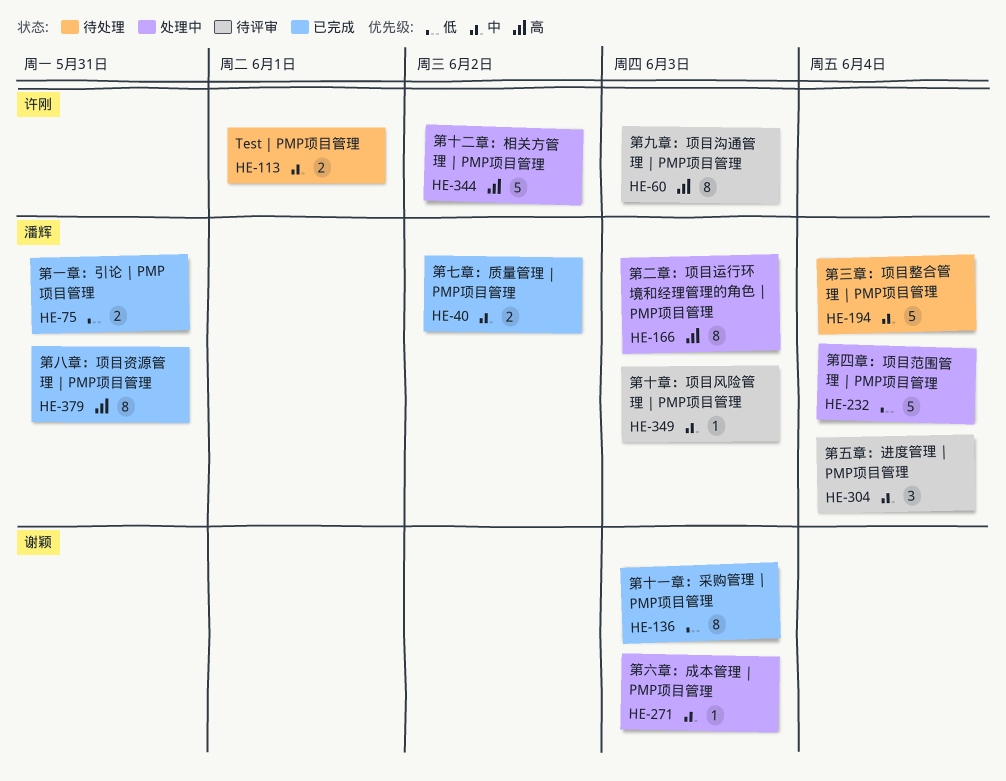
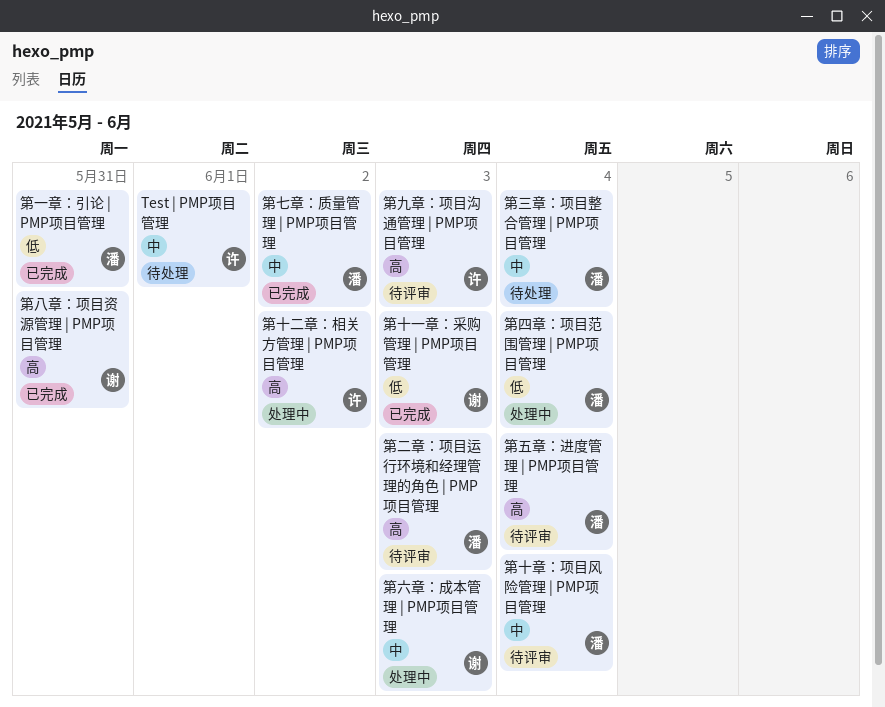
第二章：项目运行环境和经理管理的角色 | PMP项目管理, status: 处理中 -> 待评审
第五章：进度管理 | PMP项目管理, priority: 中 -> 高
第八章：项目资源管理 | PMP项目管理, owner: 潘辉 -> 谢颖
第十章：项目风险管理 | PMP项目管理, due: Jun 3 -> Jun 4

